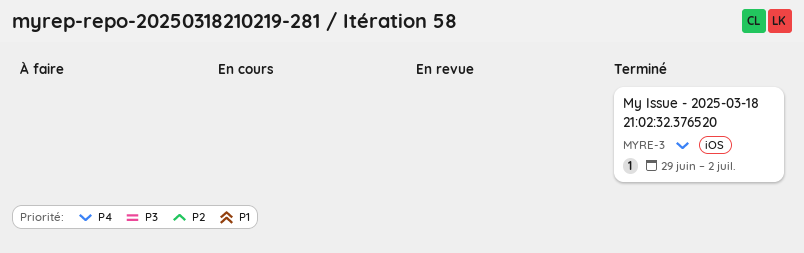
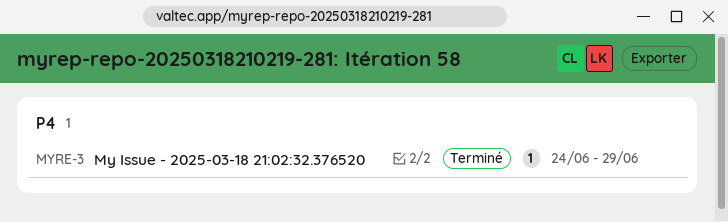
MYRE-3, start: Jun 29 -> Jun 24
MYRE-3, due: Jul 2 -> Jun 29

